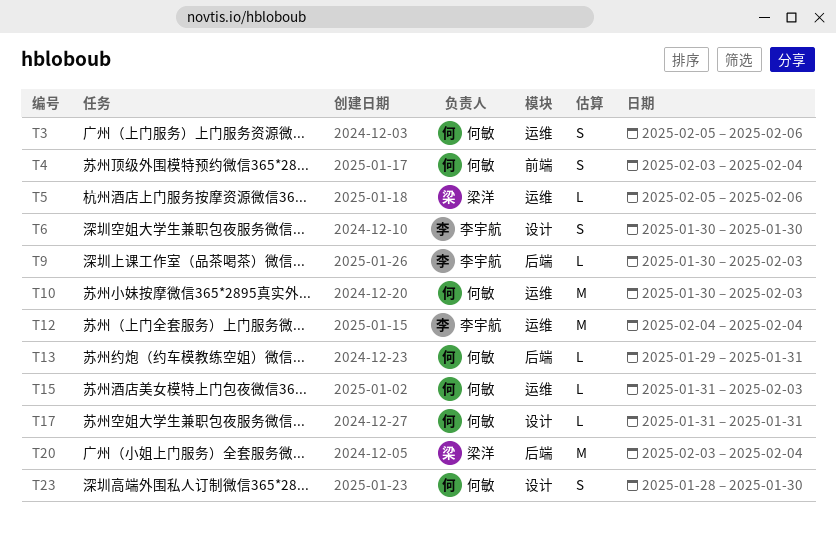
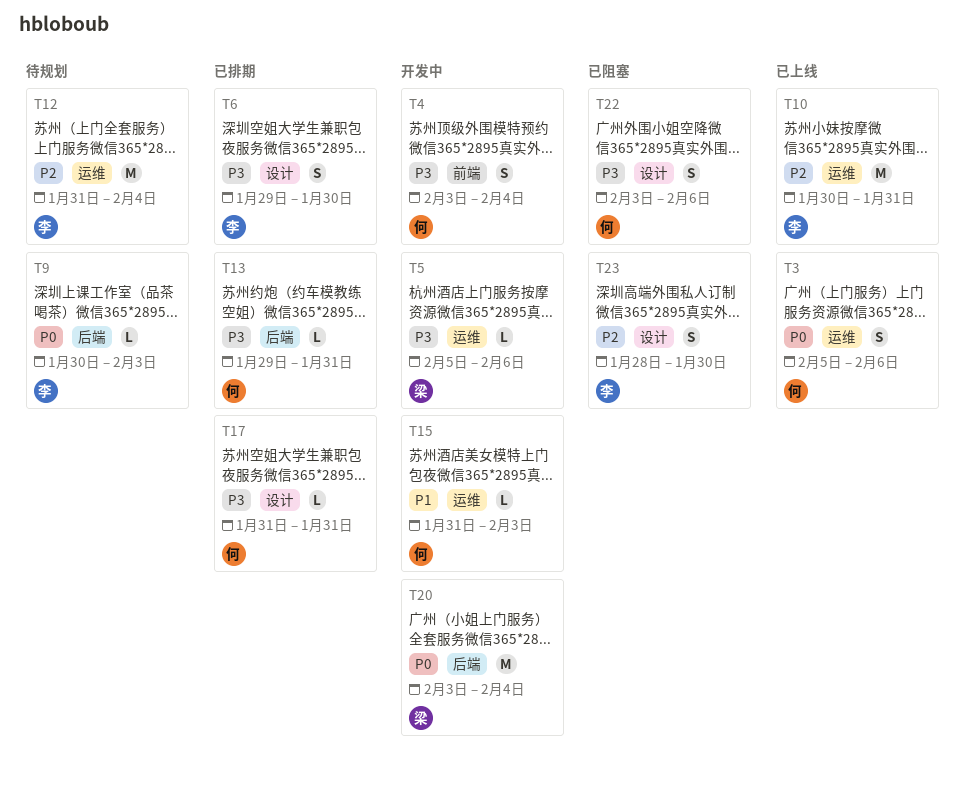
T6, start: Jan 30 -> Jan 29
T10, owner: 何敏 -> 李宇航
T10, due: Feb 3 -> Jan 31
T12, start: Feb 4 -> Jan 31
T22: none -> present
T23, owner: 何敏 -> 李宇航

